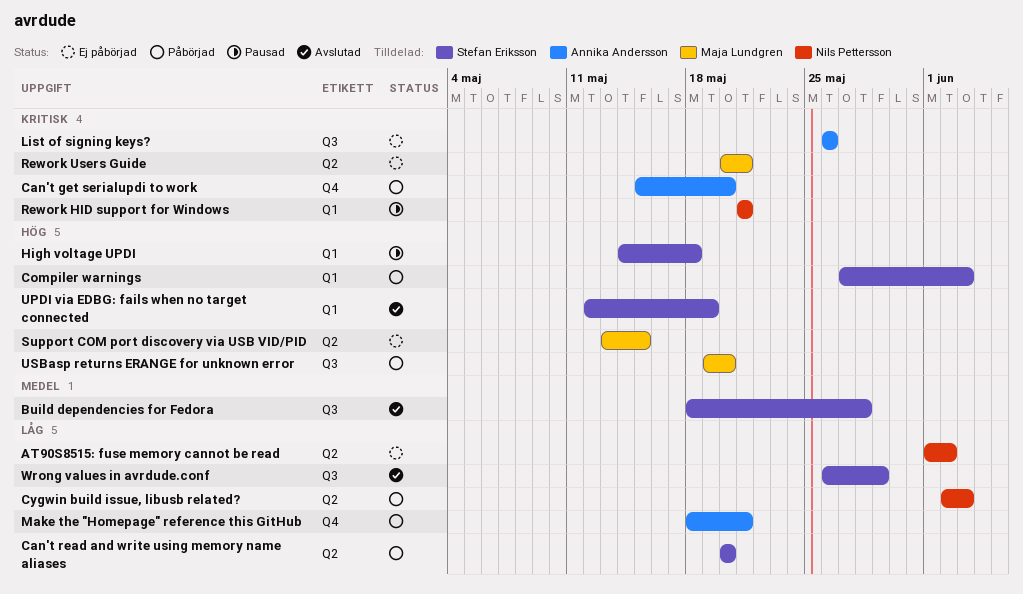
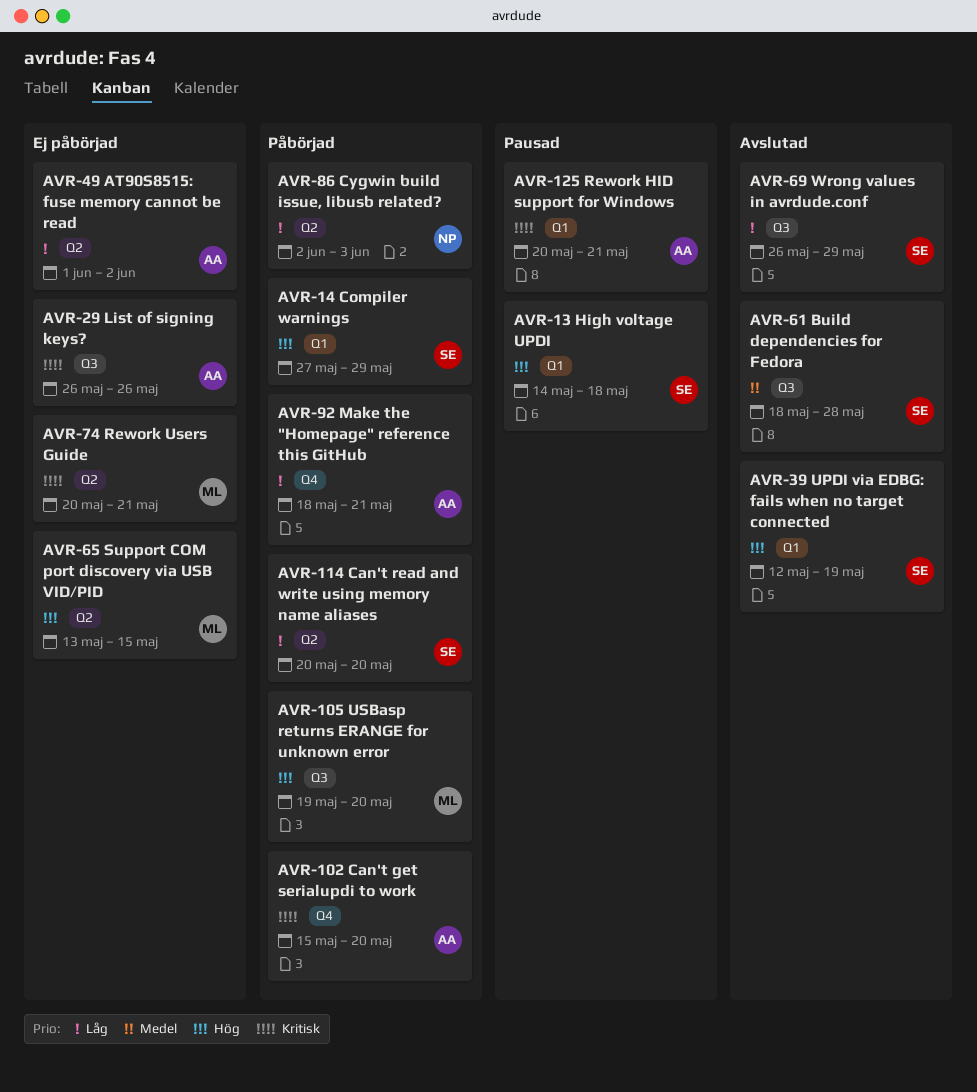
AT90S8515: fuse memory cannot be read, owner: Nils Pettersson -> Annika Andersson
Compiler warnings, due: Jun 3 -> May 29
Rework HID support for Windows, owner: Nils Pettersson -> Annika Andersson
Rework HID support for Windows, start: May 21 -> May 20

